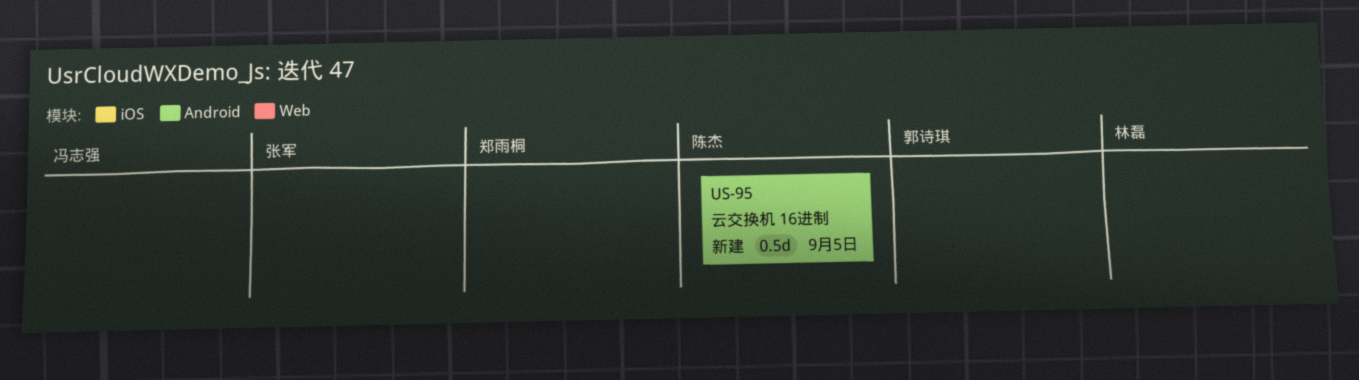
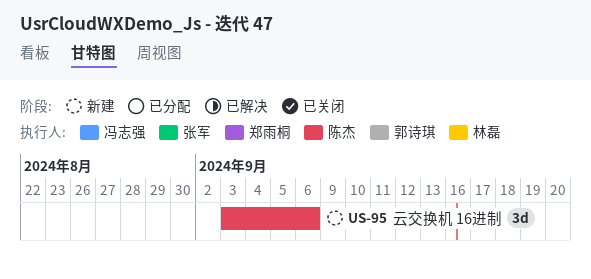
US-95, estimate: 0.5d -> 3d
US-95, due: Sep 5 -> Sep 6

